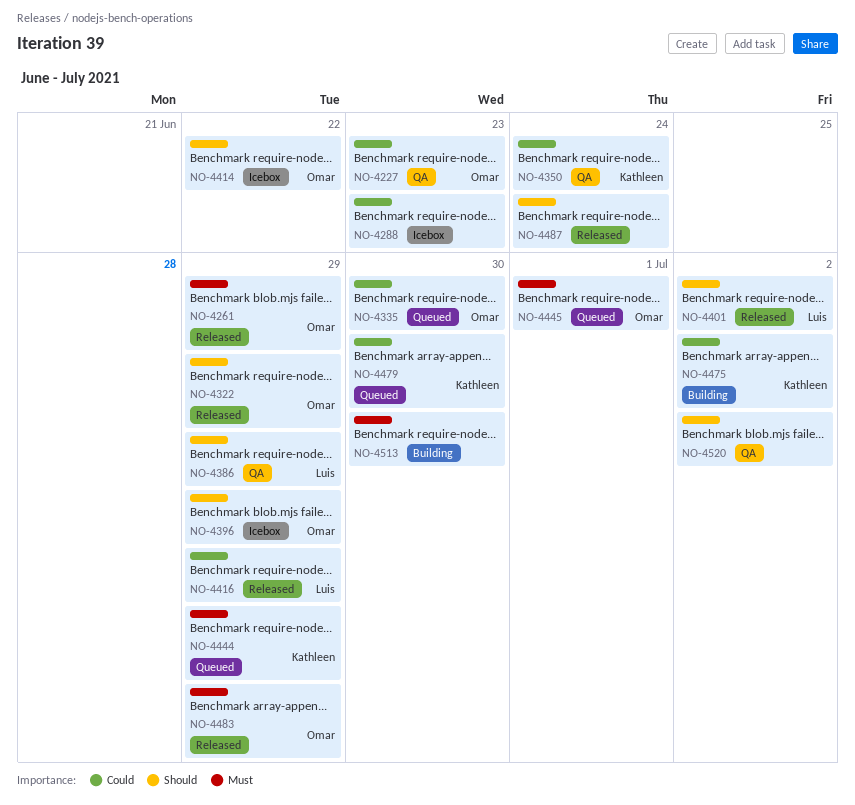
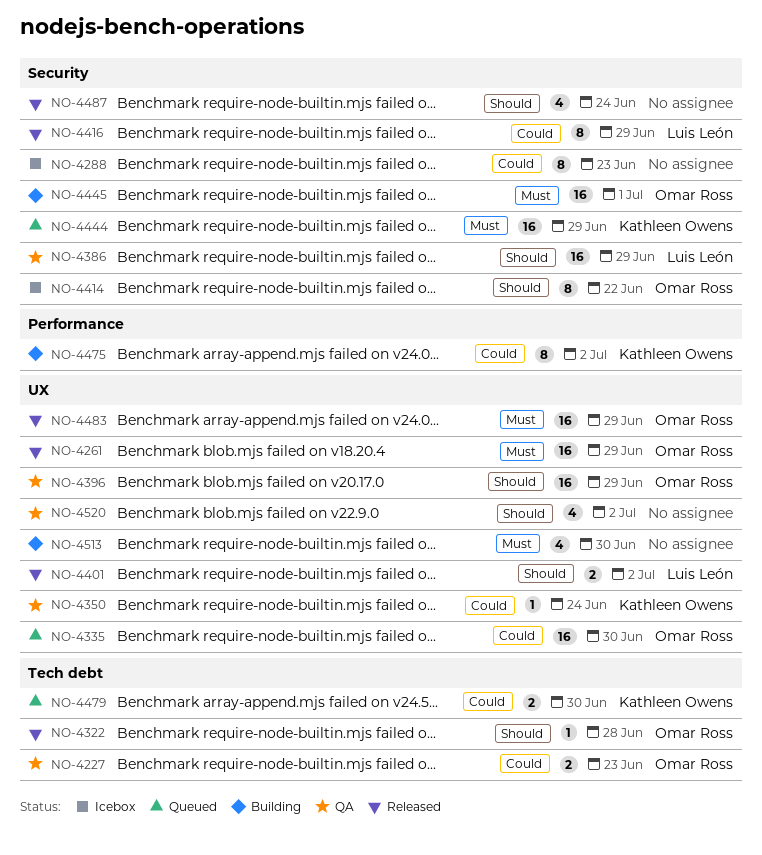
NO-4322, due: Jun 29 -> Jun 28
NO-4396, status: Icebox -> QA
NO-4445, status: Queued -> Building

